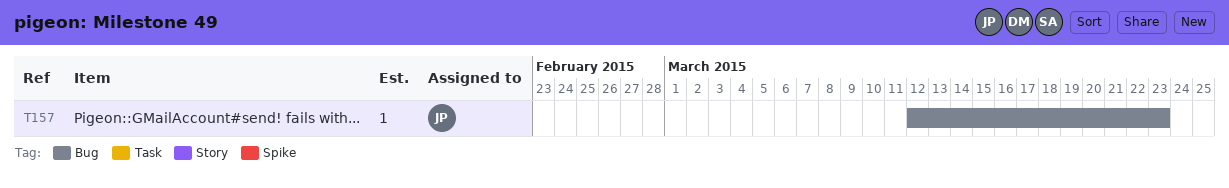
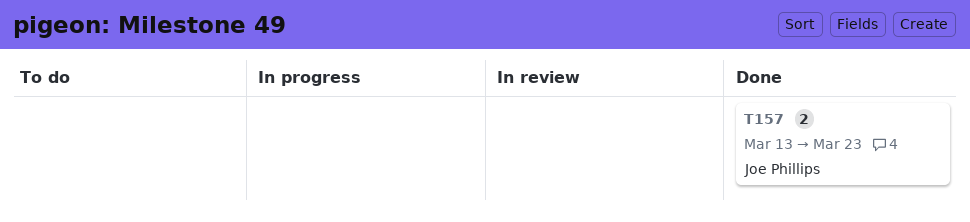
T157, estimate: 1 -> 2
T157, start: Mar 12 -> Mar 13

